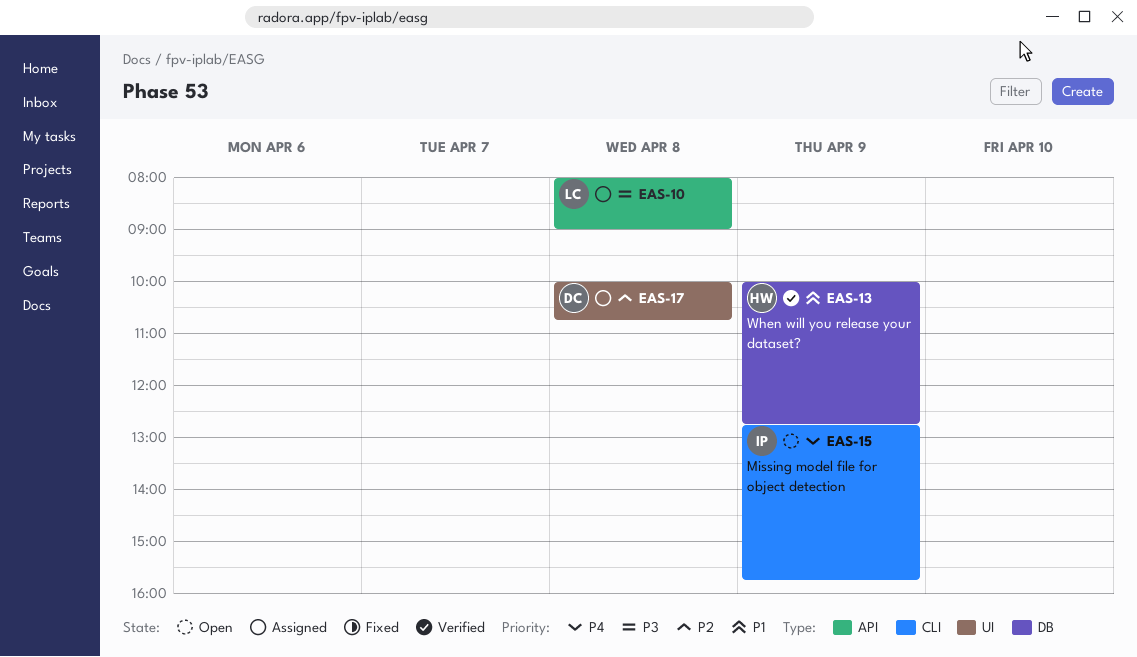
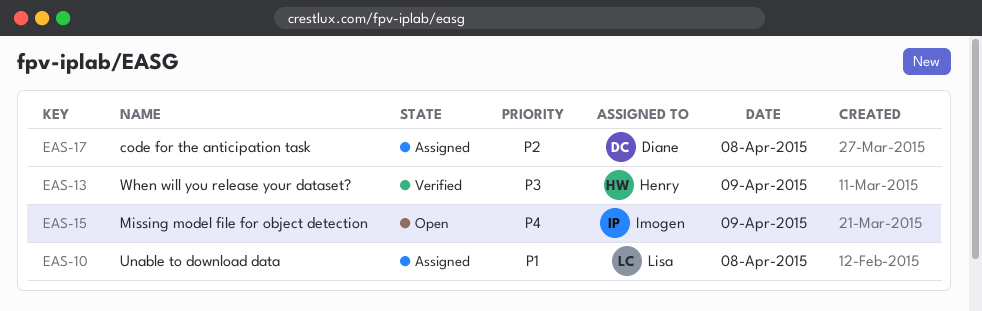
EAS-10, priority: P3 -> P1
EAS-13, priority: P1 -> P3

